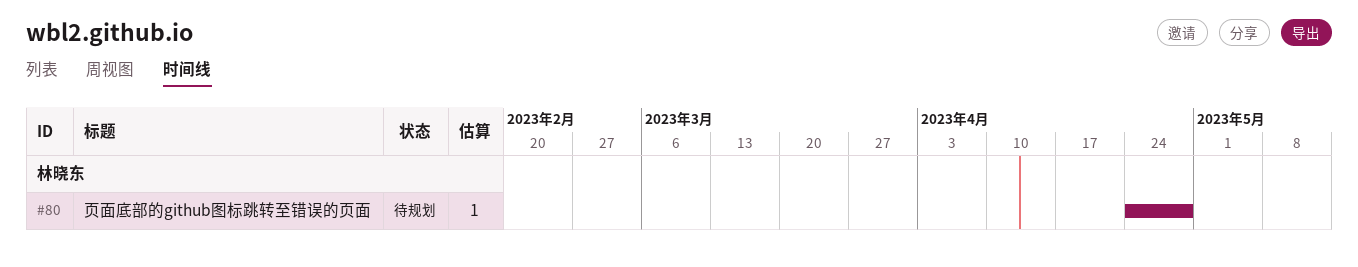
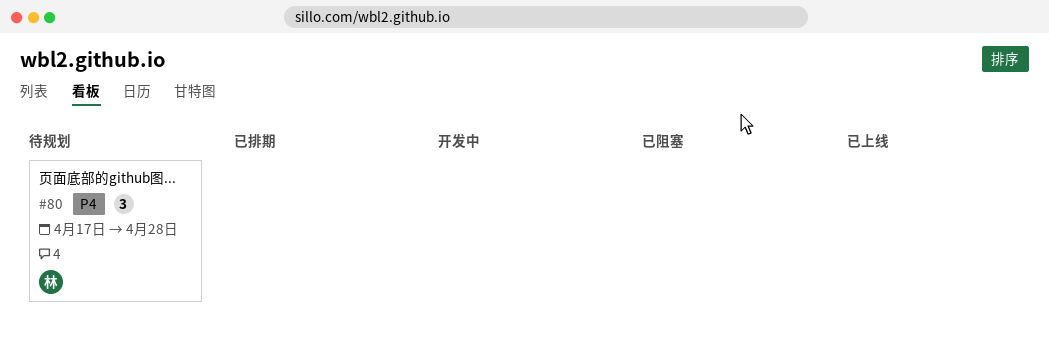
#80, estimate: 1 -> 3
#80, start: Apr 24 -> Apr 17

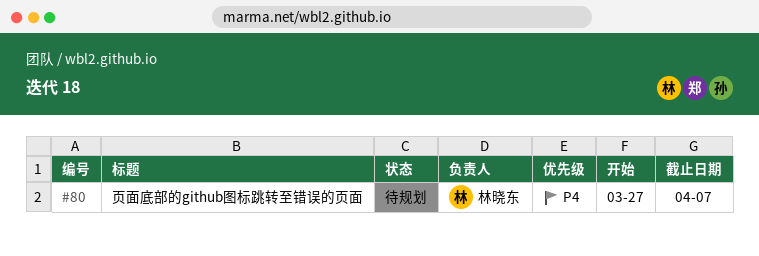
#80, start: Apr 17 -> Mar 27
#80, due: Apr 28 -> Apr 7

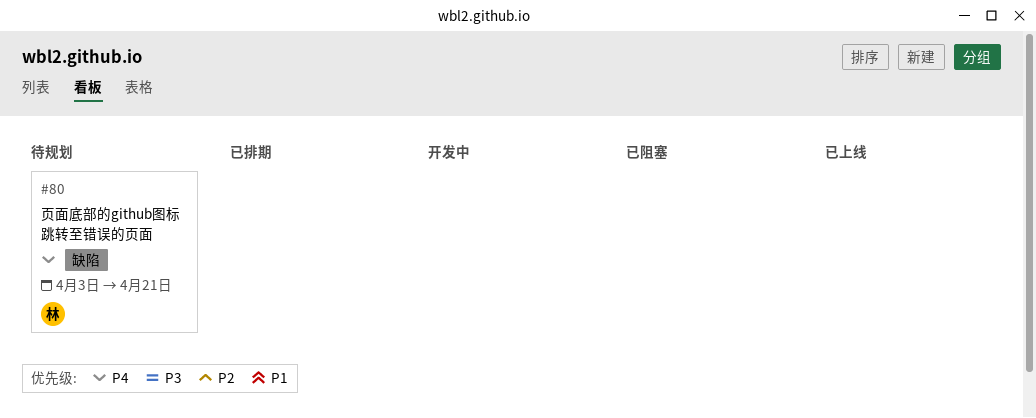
#80, start: Mar 27 -> Apr 3
#80, due: Apr 7 -> Apr 21

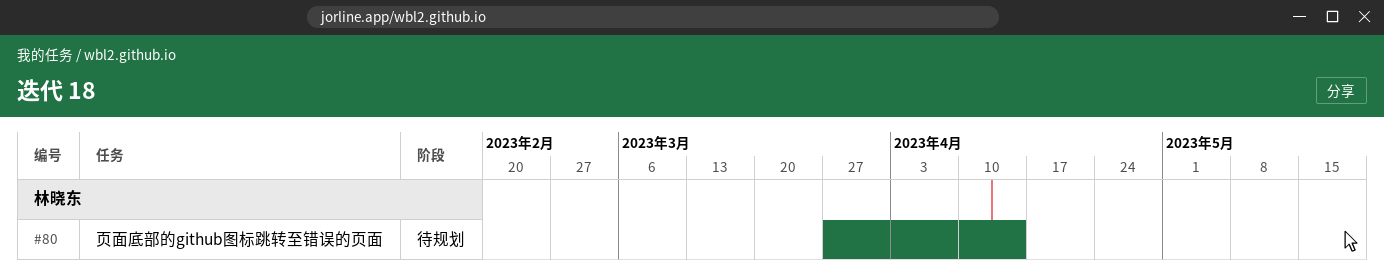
#80, start: Apr 3 -> Mar 27
#80, due: Apr 21 -> Apr 14

